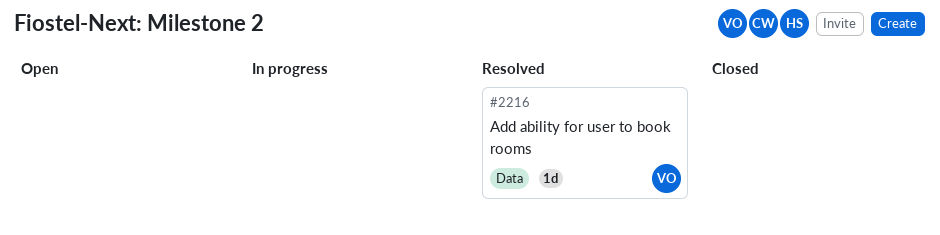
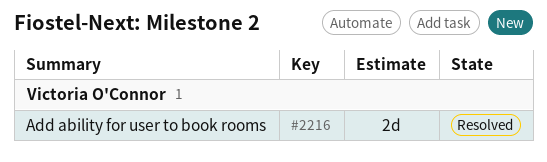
#2216, estimate: 1d -> 2d

